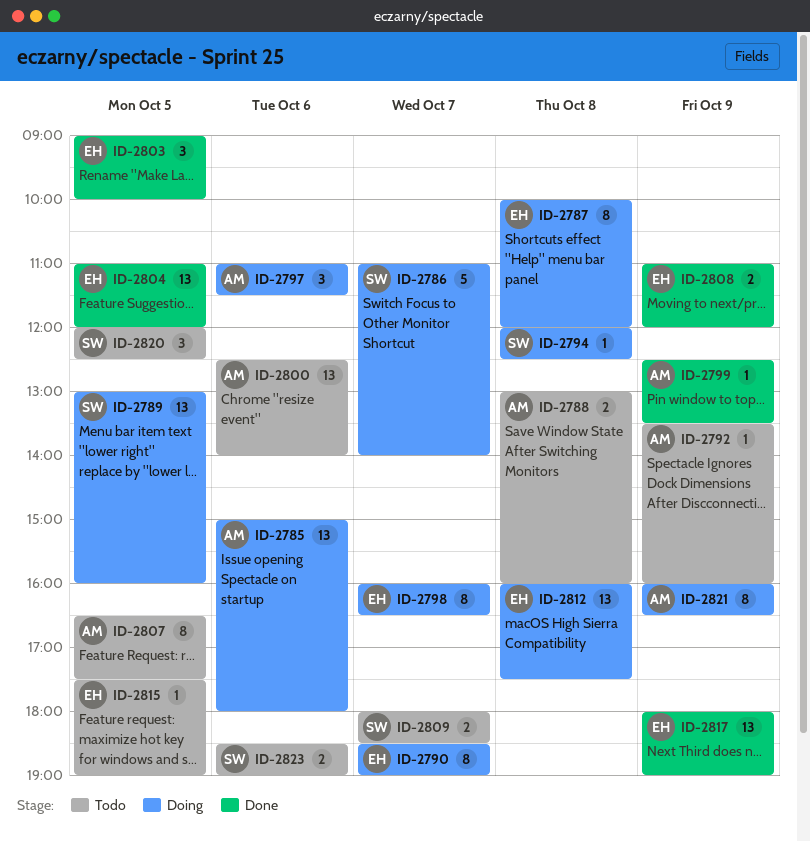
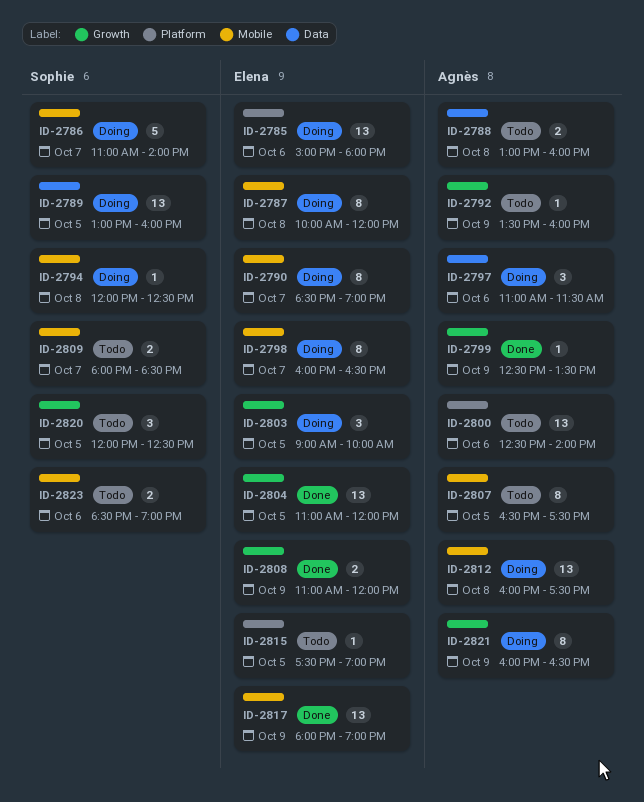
ID-2785, owner: Agnès -> Elena
ID-2803, status: Done -> Doing
ID-2812, owner: Elena -> Agnès

